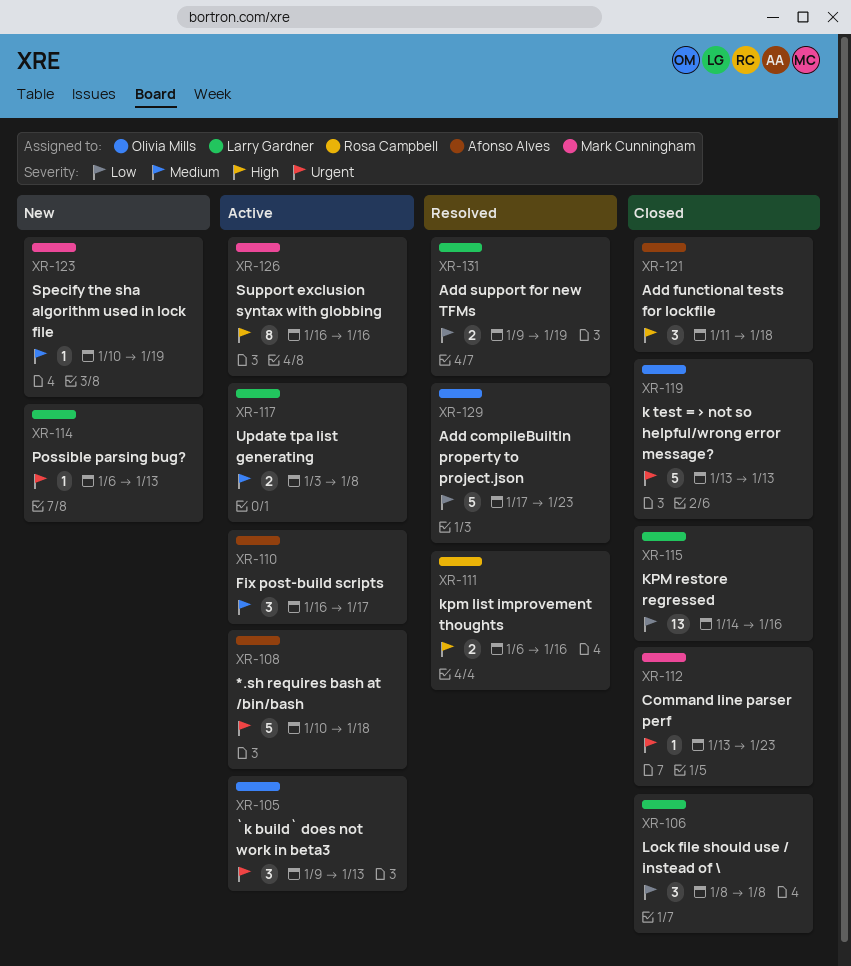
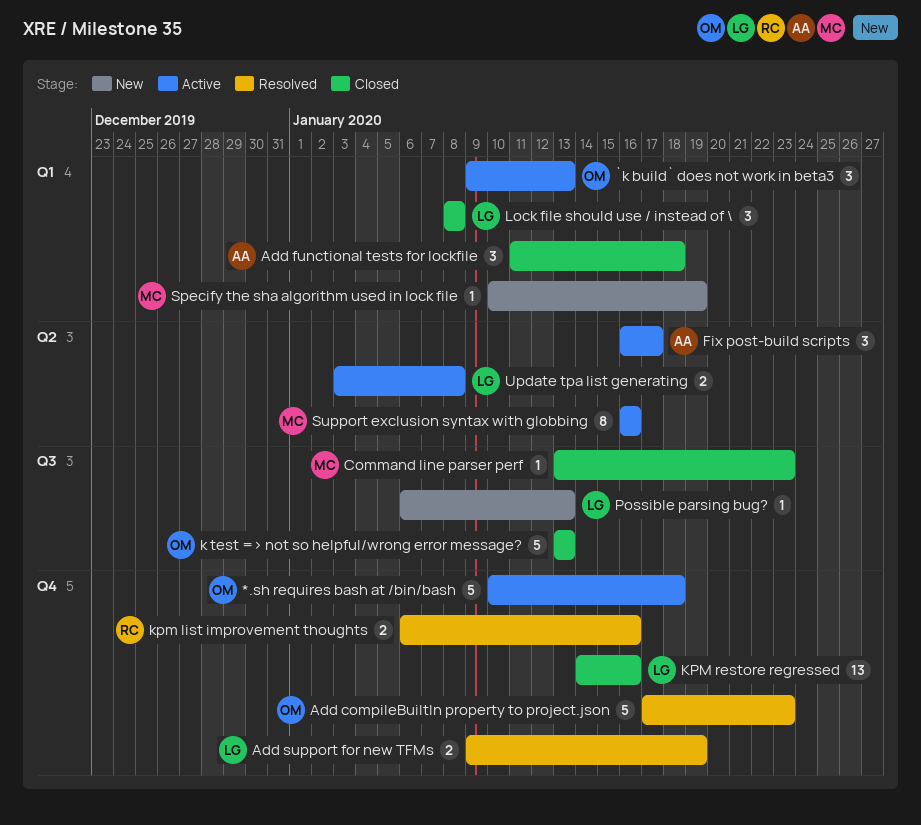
*.sh requires bash at /bin/bash, owner: Afonso Alves -> Olivia Mills

